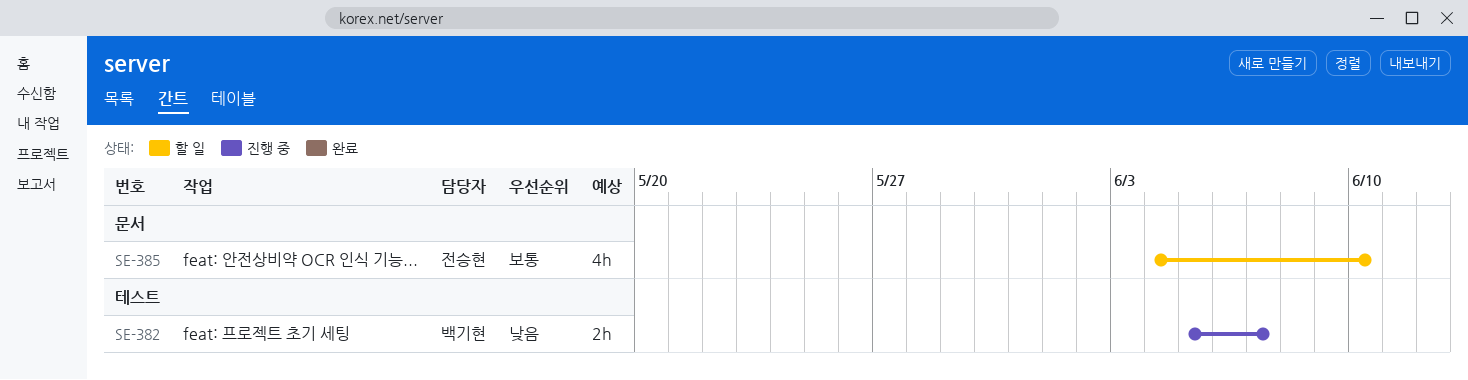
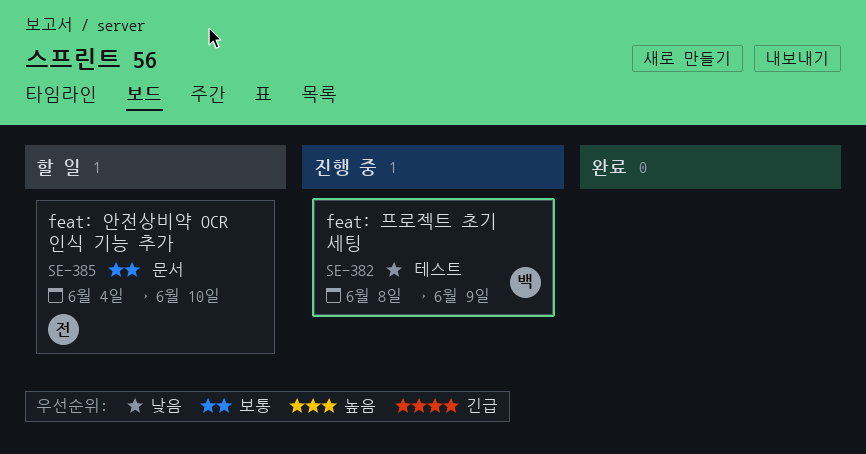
SE-382, start: Jun 5 -> Jun 8
SE-382, due: Jun 7 -> Jun 9

